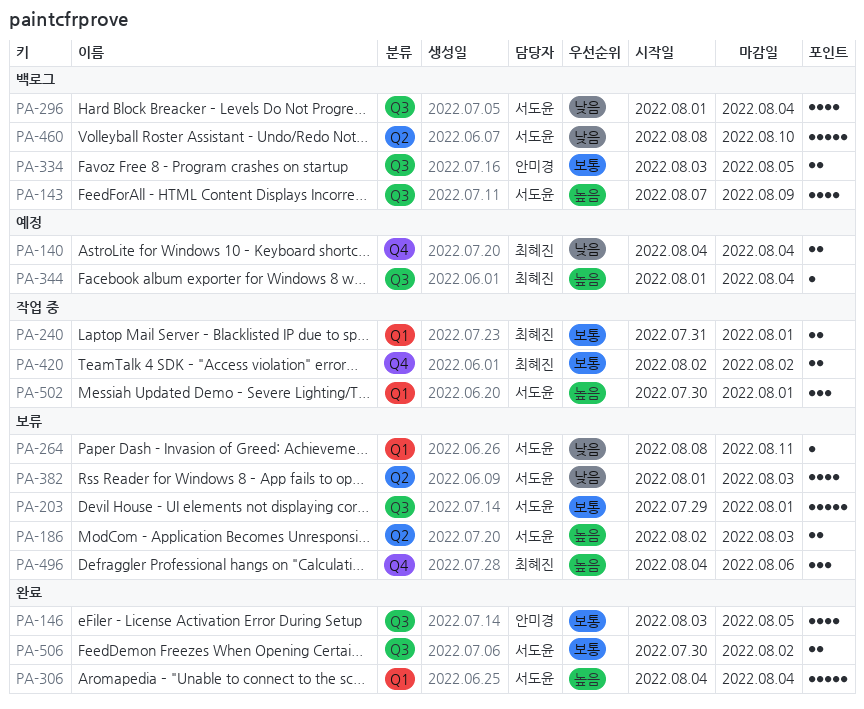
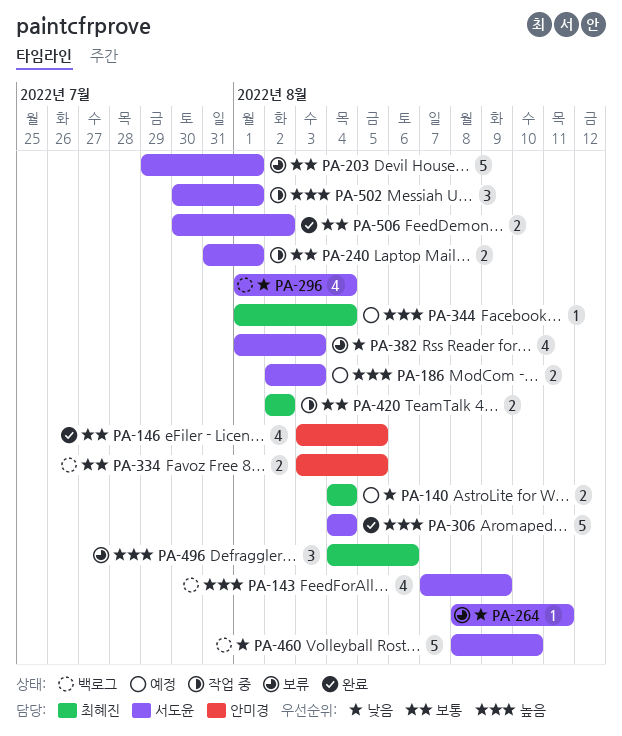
PA-186, status: 보류 -> 예정
PA-240, owner: 최혜진 -> 서도윤

